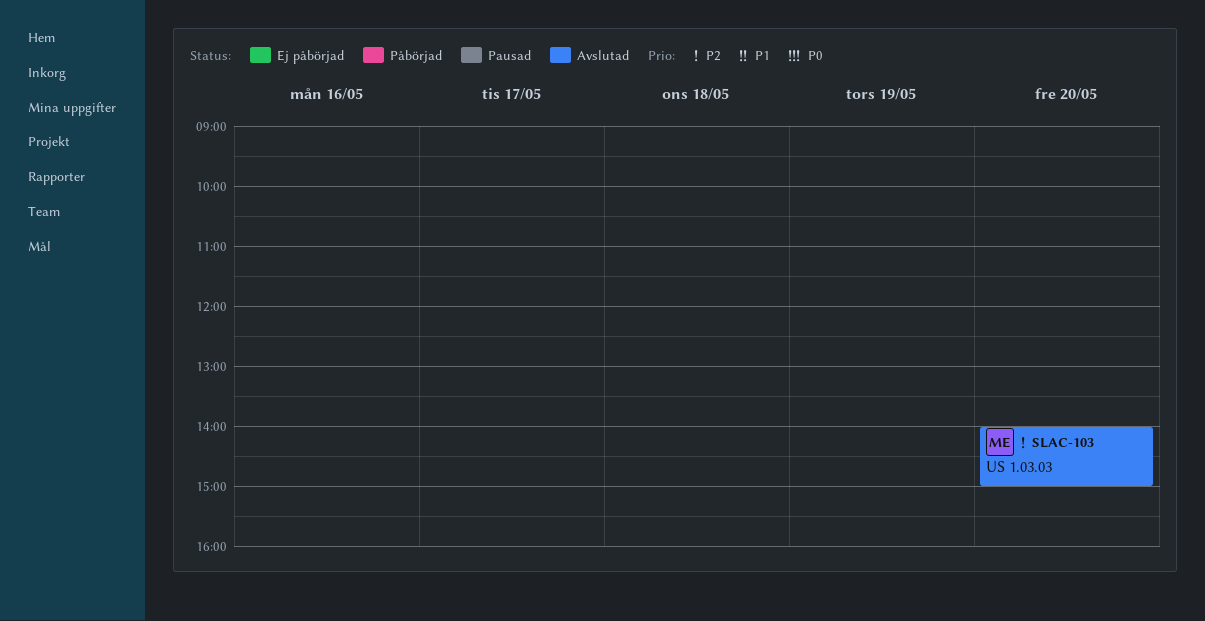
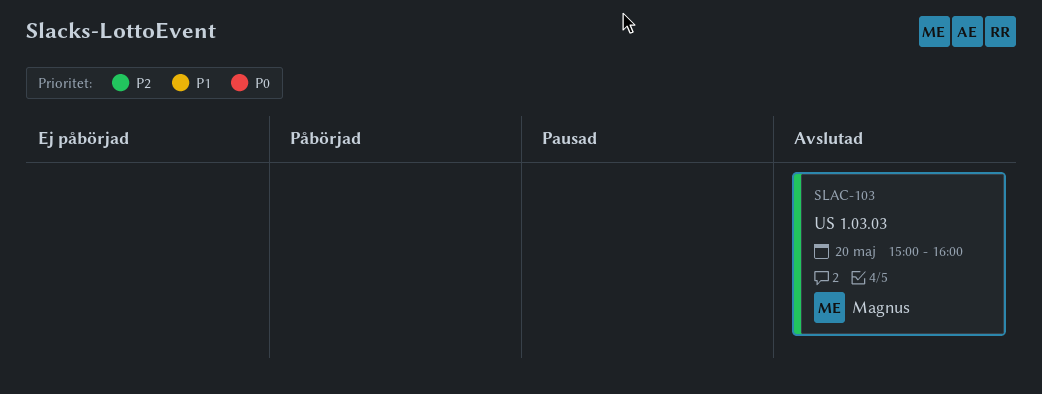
SLAC-103, begins: 14:00 -> 15:00
SLAC-103, ends: 15:00 -> 16:00

